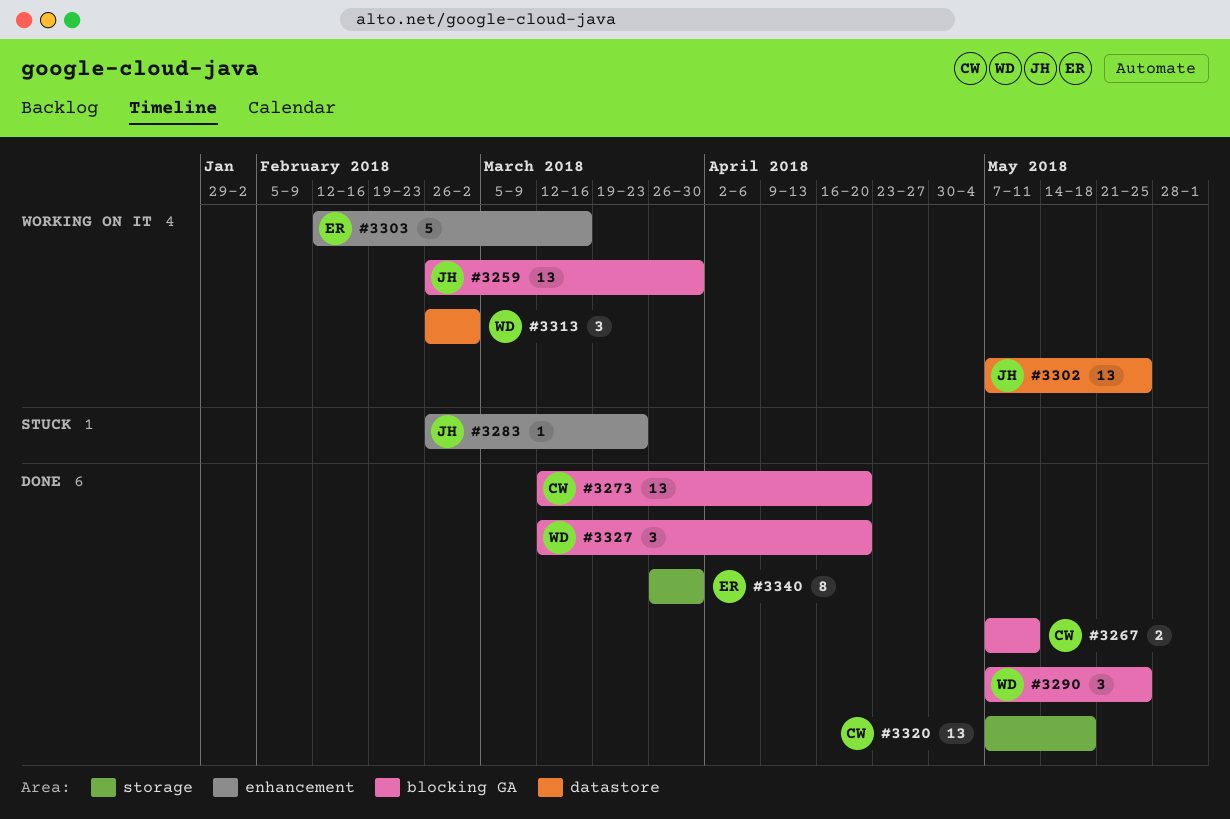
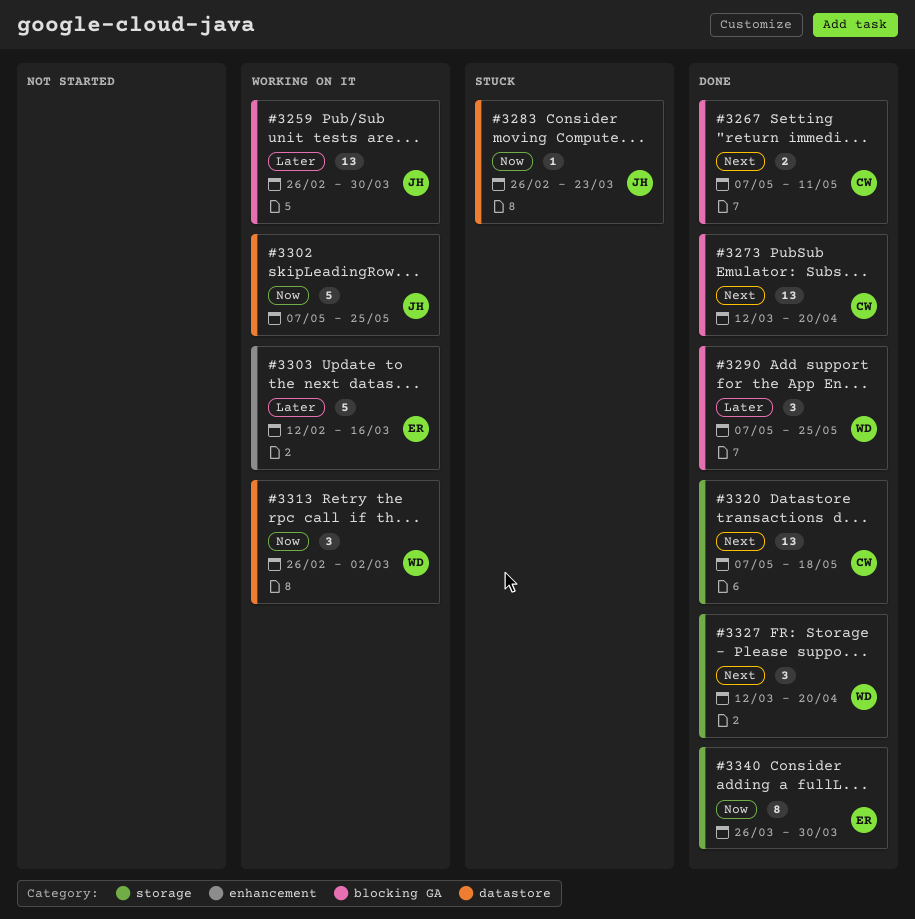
#3283, label: enhancement -> datastore
#3302, estimate: 13 -> 5
#3327, label: blocking GA -> storage

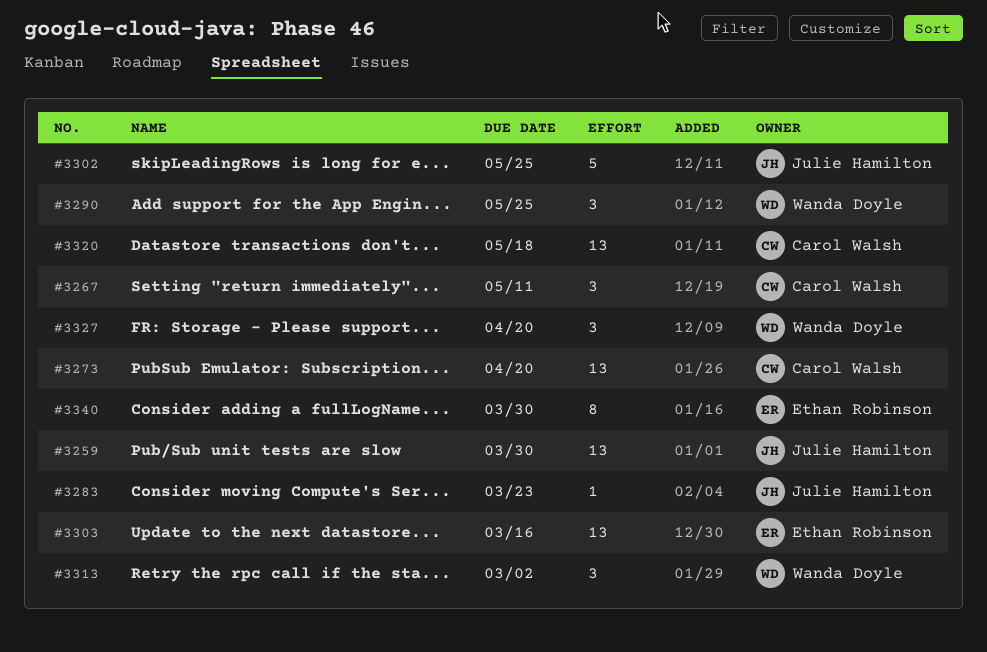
#3267, estimate: 2 -> 3
#3303, estimate: 5 -> 13

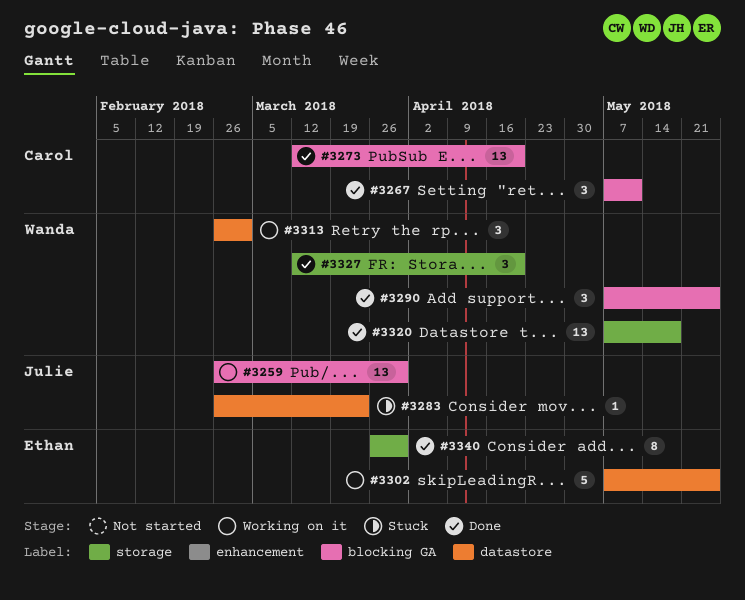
#3302, owner: Julie Hamilton -> Ethan Robinson
#3303: present -> none
#3320, owner: Carol Walsh -> Wanda Doyle

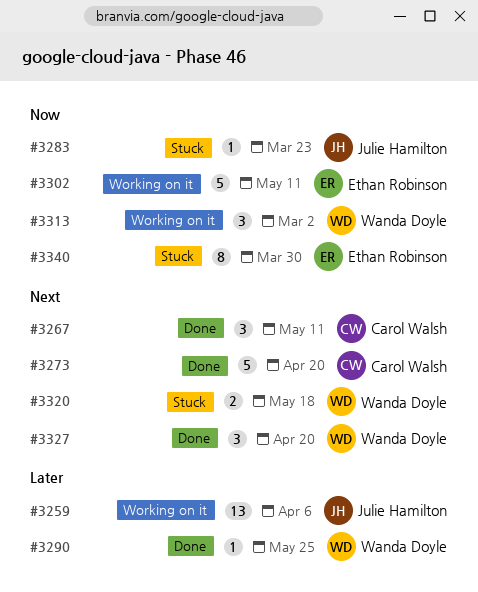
#3259, due: Mar 30 -> Apr 6
#3273, estimate: 13 -> 5
#3290, estimate: 3 -> 1
#3302, due: May 25 -> May 11
#3320, status: Done -> Stuck
#3320, estimate: 13 -> 2
#3340, status: Done -> Stuck

